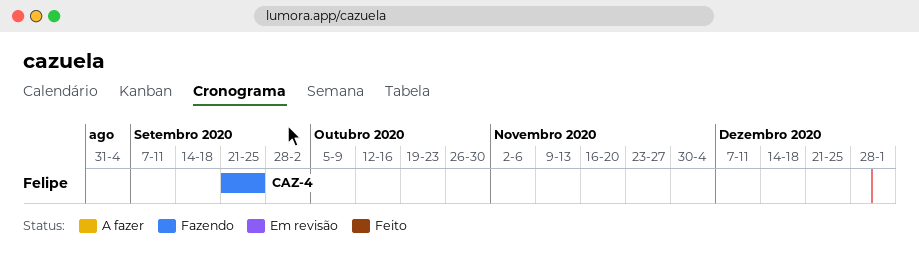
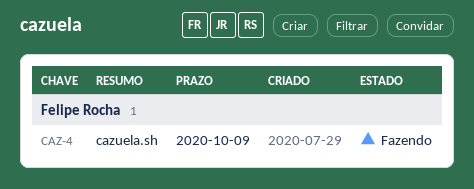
CAZ-4, due: Sep 25 -> Oct 9

